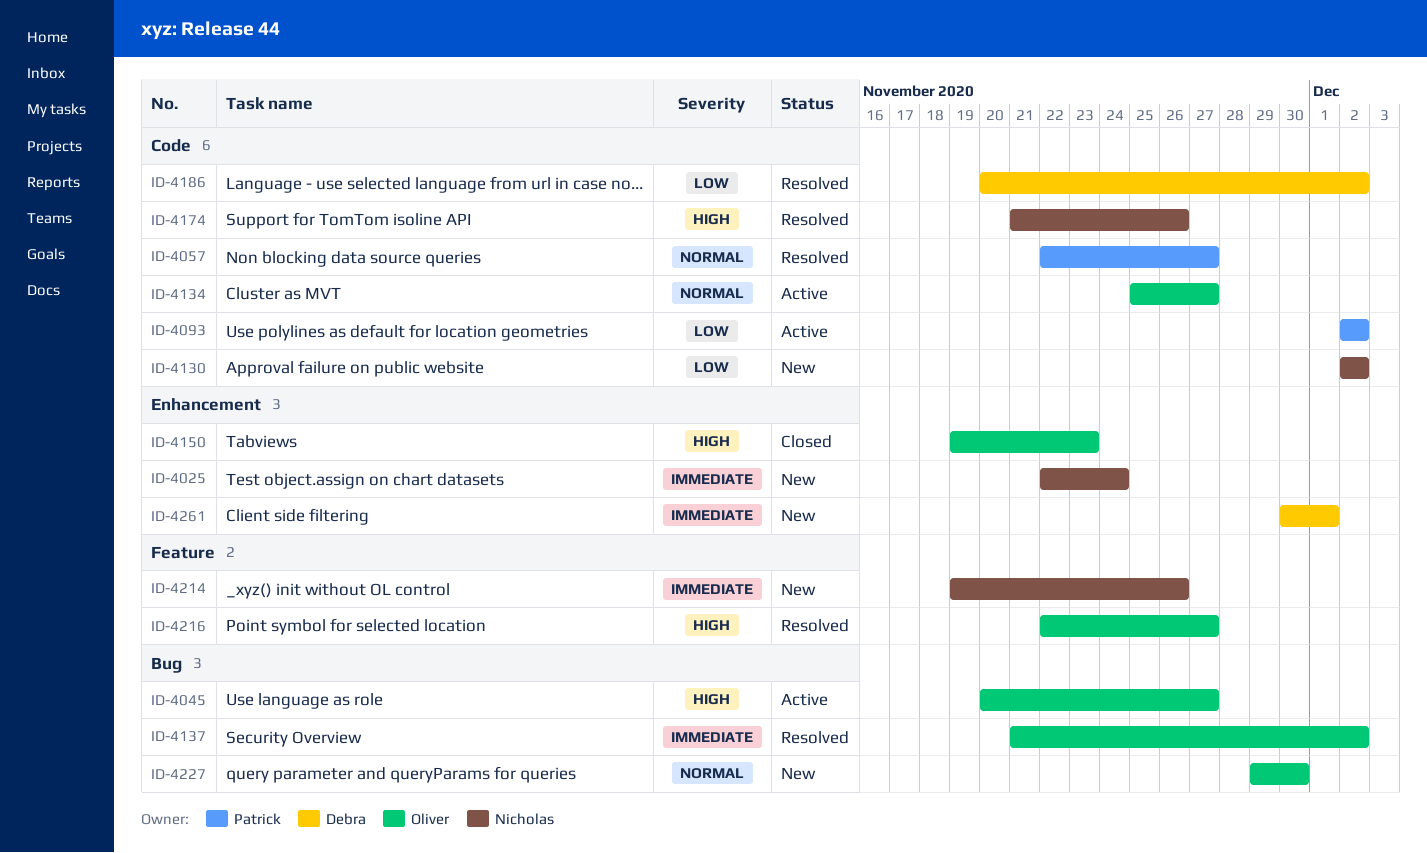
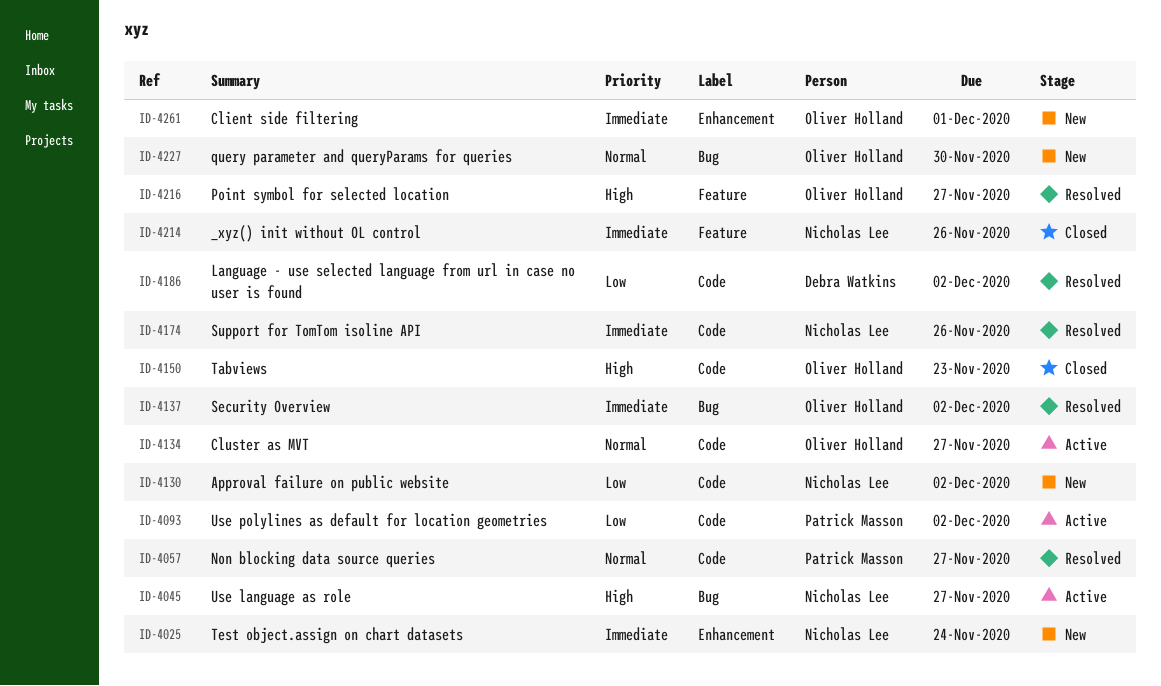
ID-4045, owner: Oliver Holland -> Nicholas Lee
ID-4150, label: Enhancement -> Code
ID-4174, priority: High -> Immediate
ID-4214, status: New -> Closed
ID-4261, owner: Debra Watkins -> Oliver Holland

